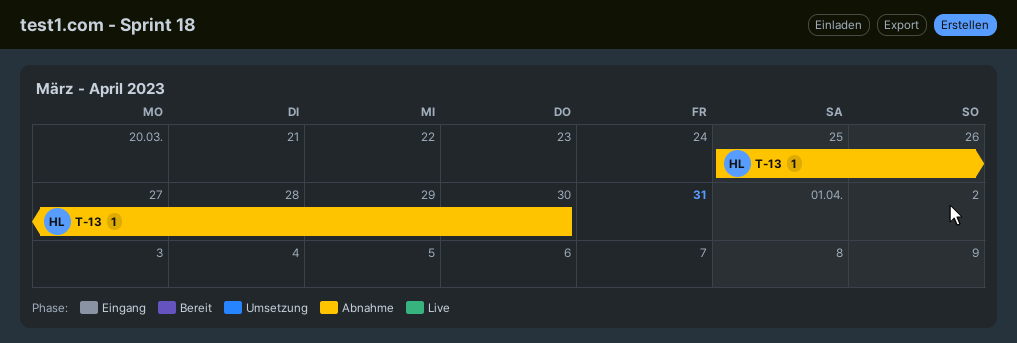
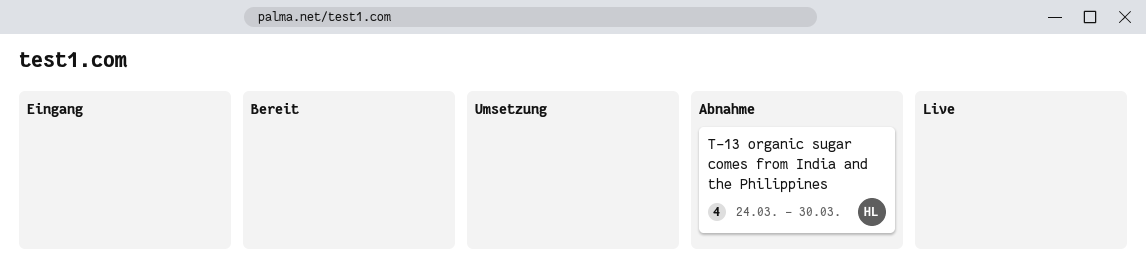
T-13, estimate: 1 -> 4
T-13, start: Mar 25 -> Mar 24

